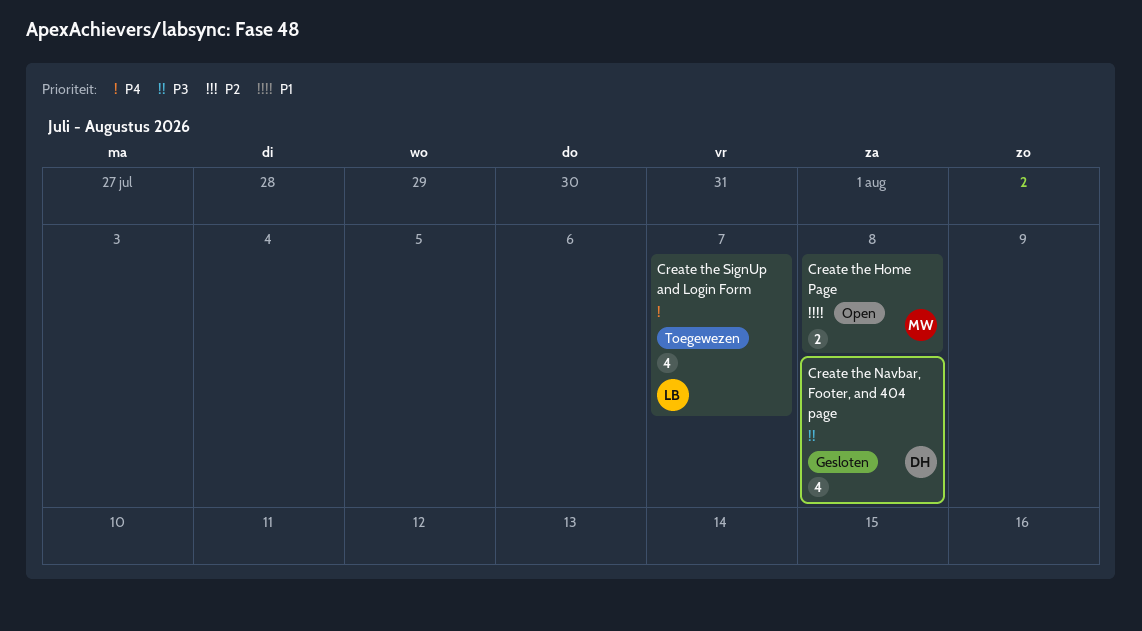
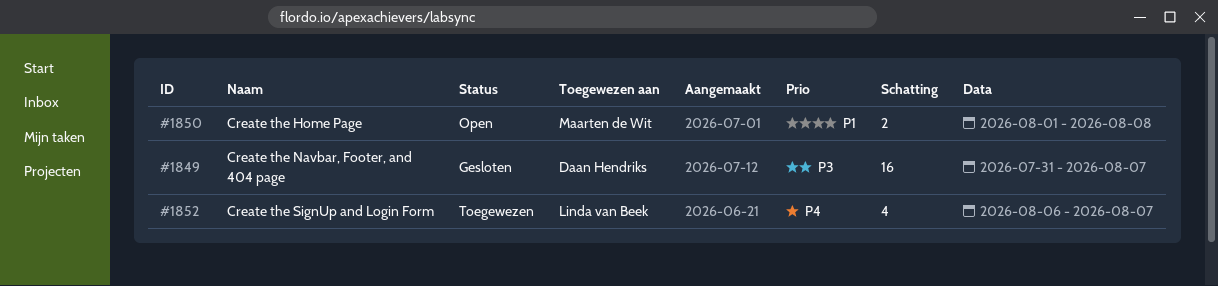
Create the Navbar, Footer, and 404 page, estimate: 4 -> 16
Create the Navbar, Footer, and 404 page, due: Aug 8 -> Aug 7

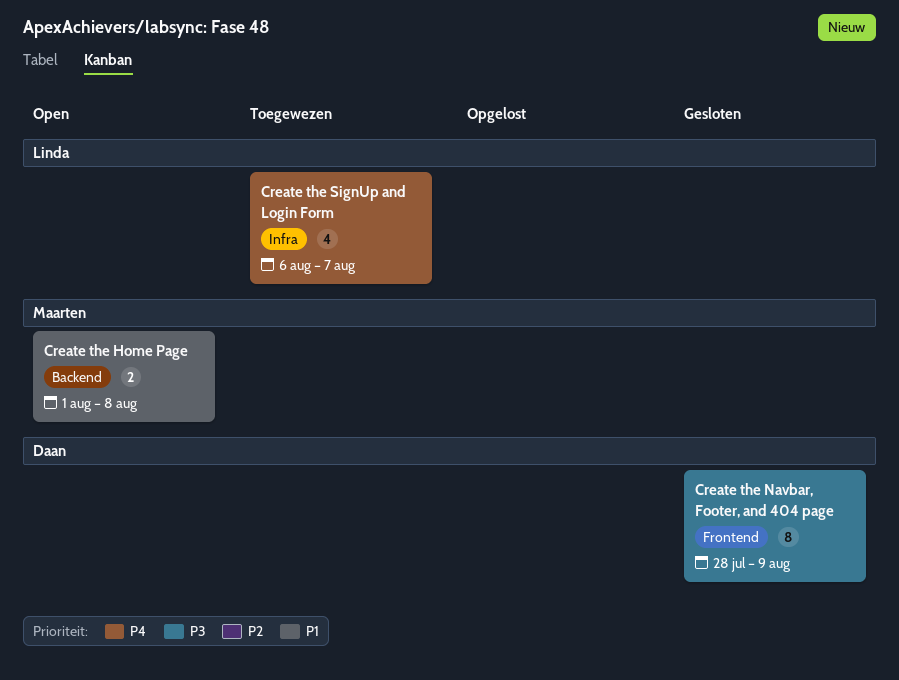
Create the Navbar, Footer, and 404 page, estimate: 16 -> 8
Create the Navbar, Footer, and 404 page, start: Jul 31 -> Jul 28
Create the Navbar, Footer, and 404 page, due: Aug 7 -> Aug 9

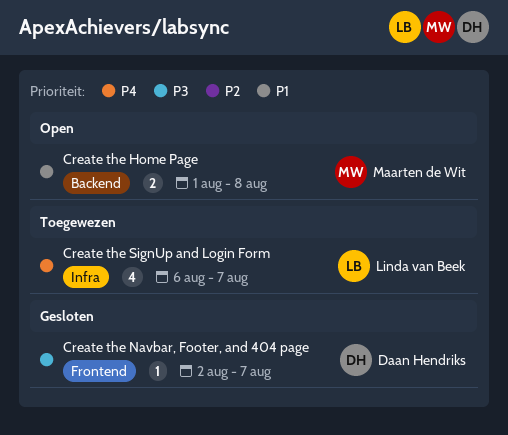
Create the Navbar, Footer, and 404 page, estimate: 8 -> 1
Create the Navbar, Footer, and 404 page, start: Jul 28 -> Aug 2
Create the Navbar, Footer, and 404 page, due: Aug 9 -> Aug 7

